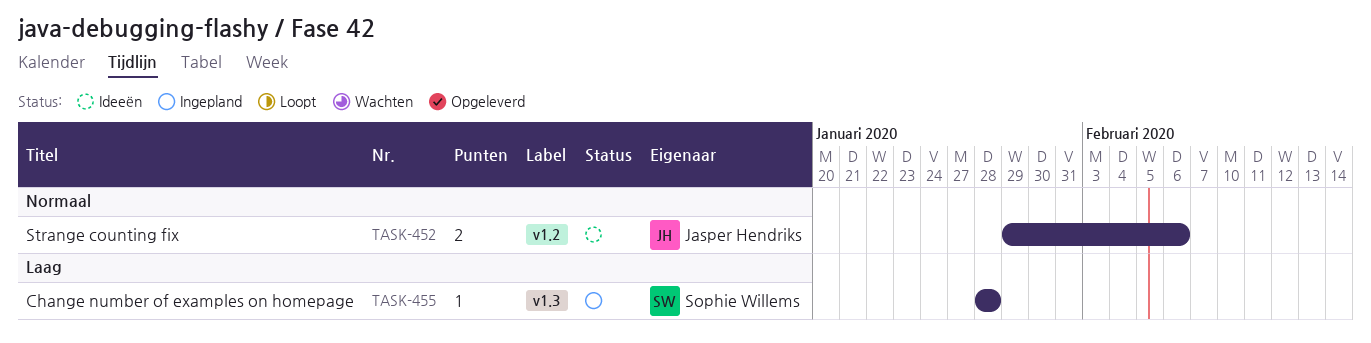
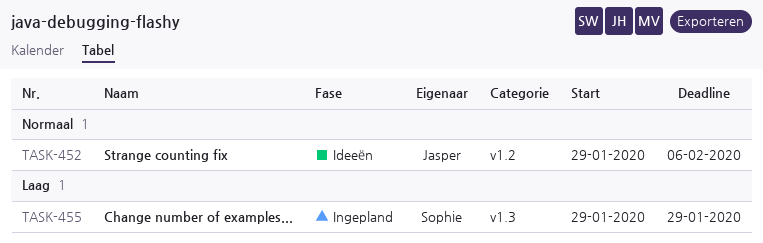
TASK-455, start: Jan 28 -> Jan 29
TASK-455, due: Jan 28 -> Jan 29

